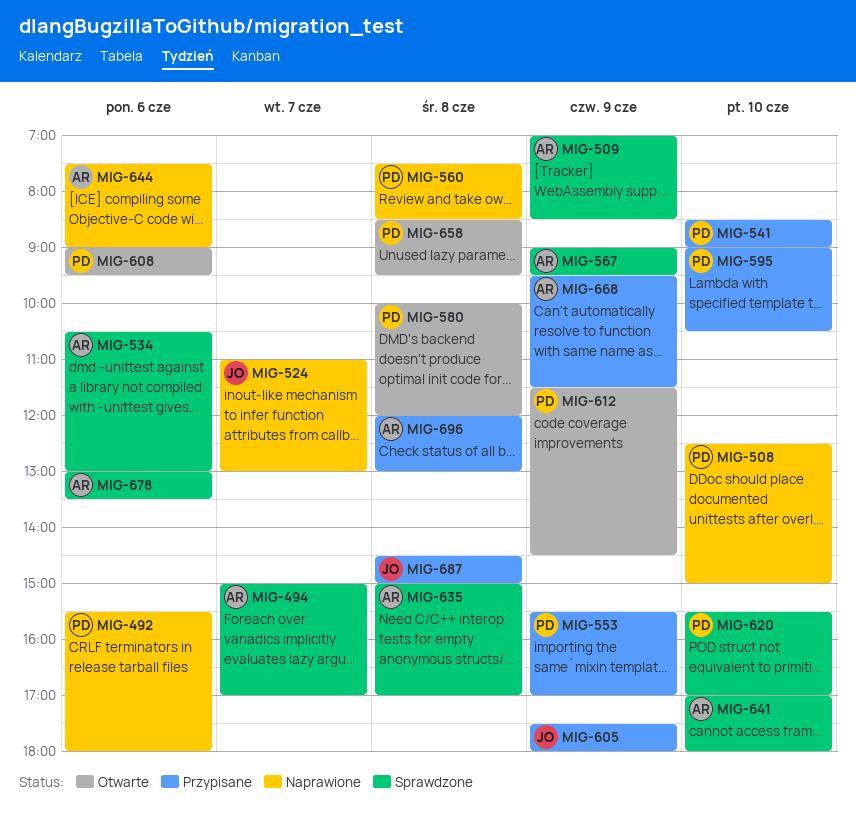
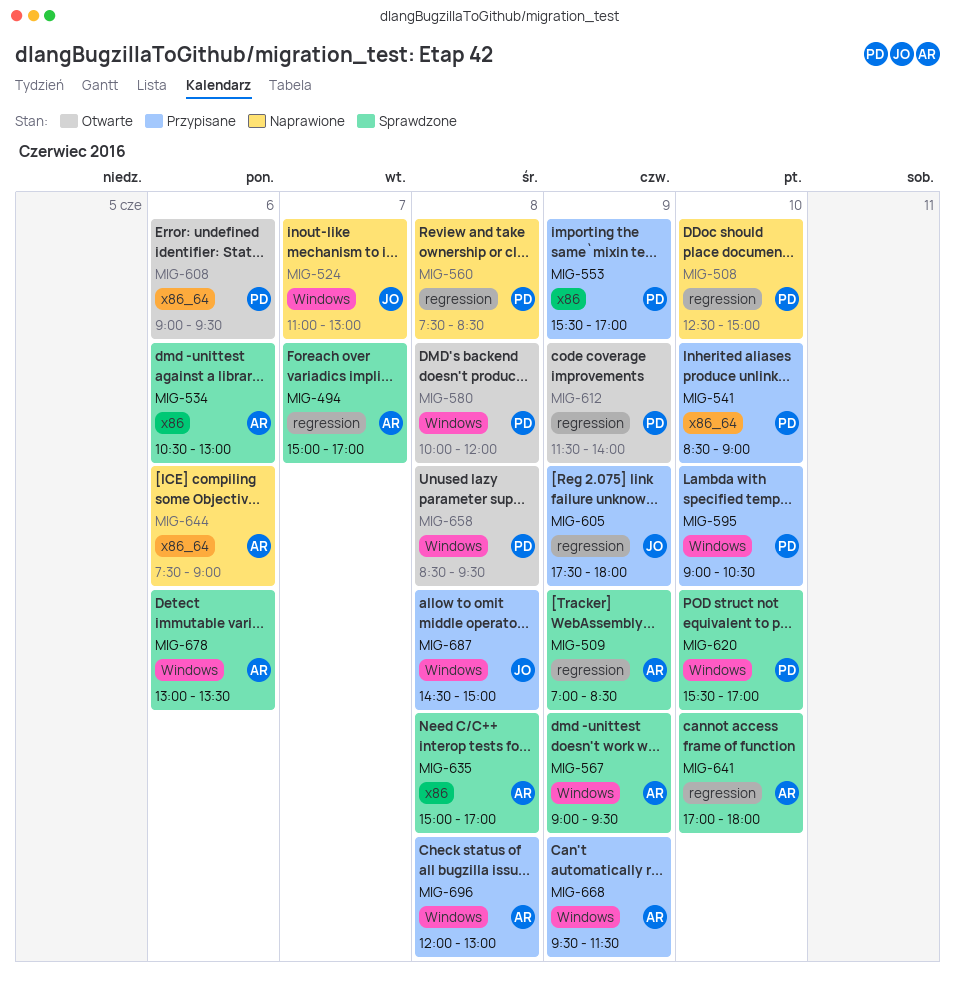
MIG-492: present -> none
MIG-612, ends: 14:30 -> 14:00

